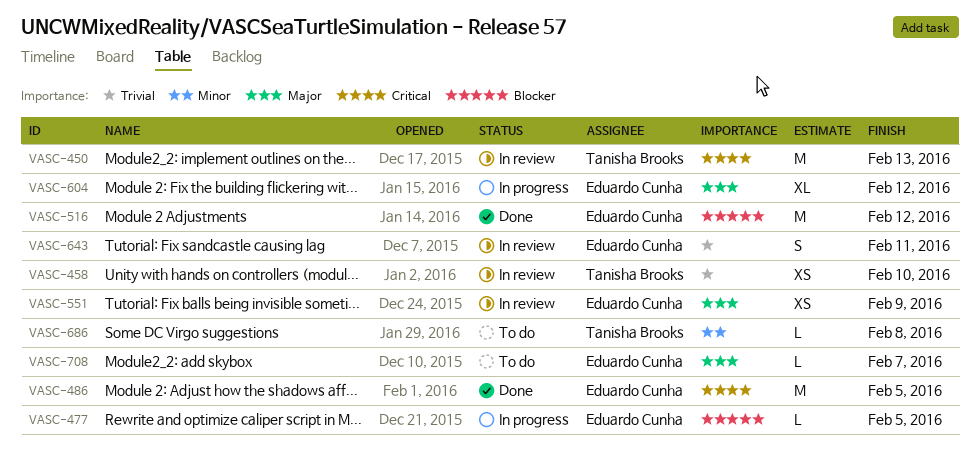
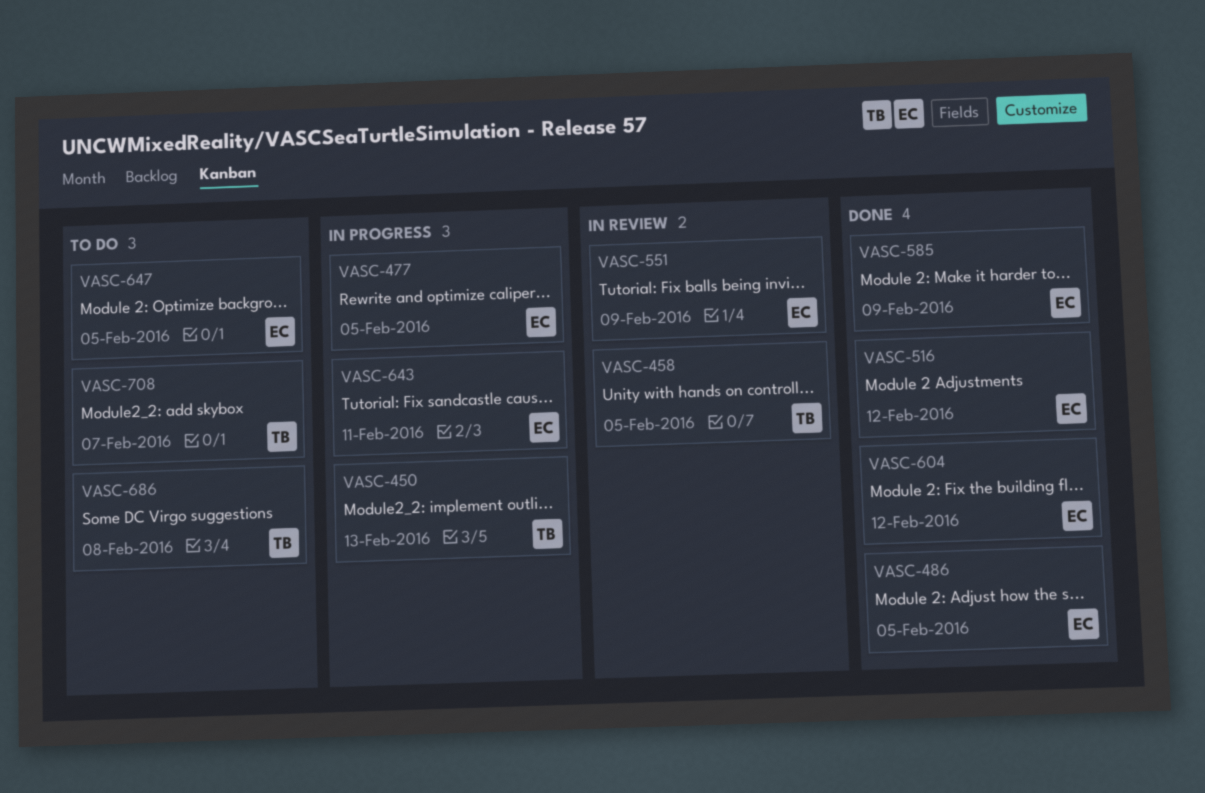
VASC-450, status: In review -> In progress
VASC-458, due: Feb 10 -> Feb 5
VASC-585: none -> present
VASC-604, status: In progress -> Done
VASC-643, status: In review -> In progress
VASC-647: none -> present
VASC-708, owner: Eduardo Cunha -> Tanisha Brooks

